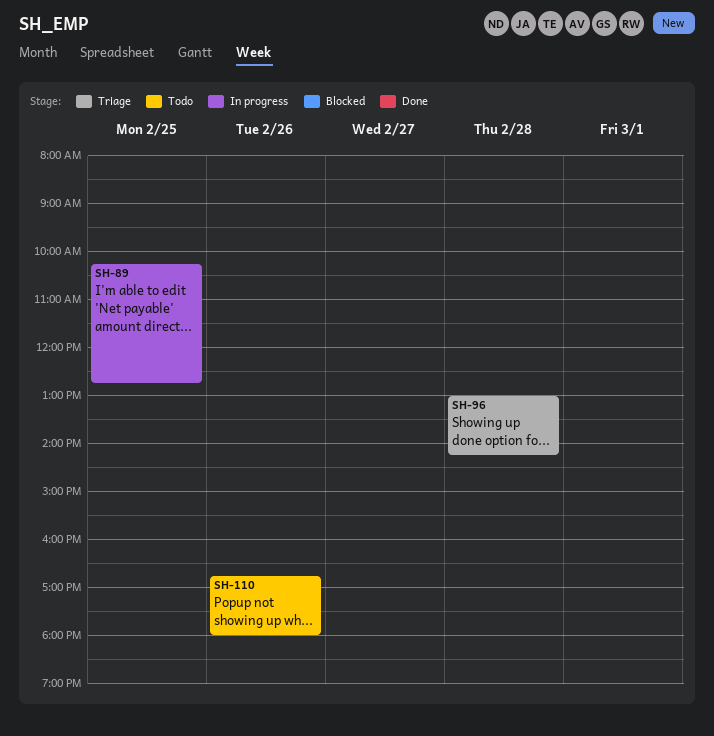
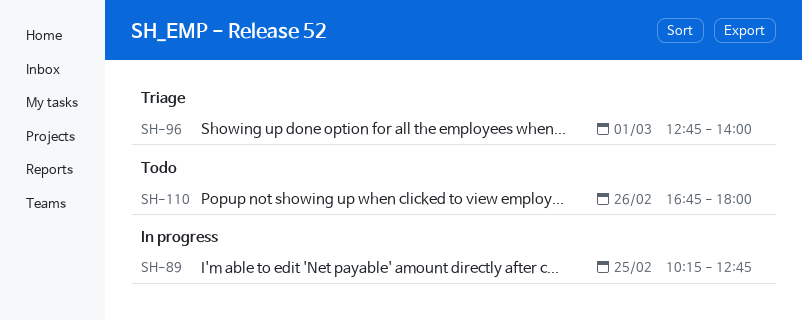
SH-96, day: Feb 28 -> Mar 1
SH-96, begins: 13:00 -> 12:45
SH-96, ends: 14:15 -> 14:00

